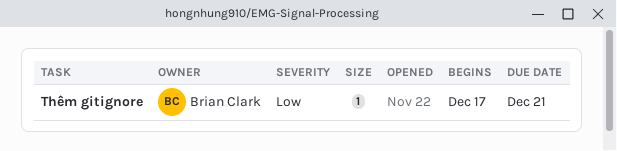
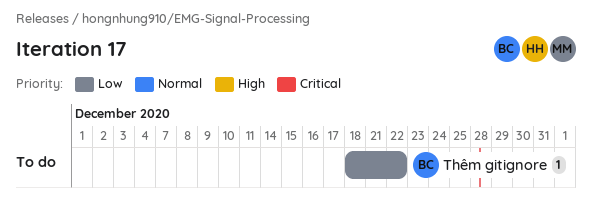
Thêm gitignore, start: Dec 17 -> Dec 18
Thêm gitignore, due: Dec 21 -> Dec 22

